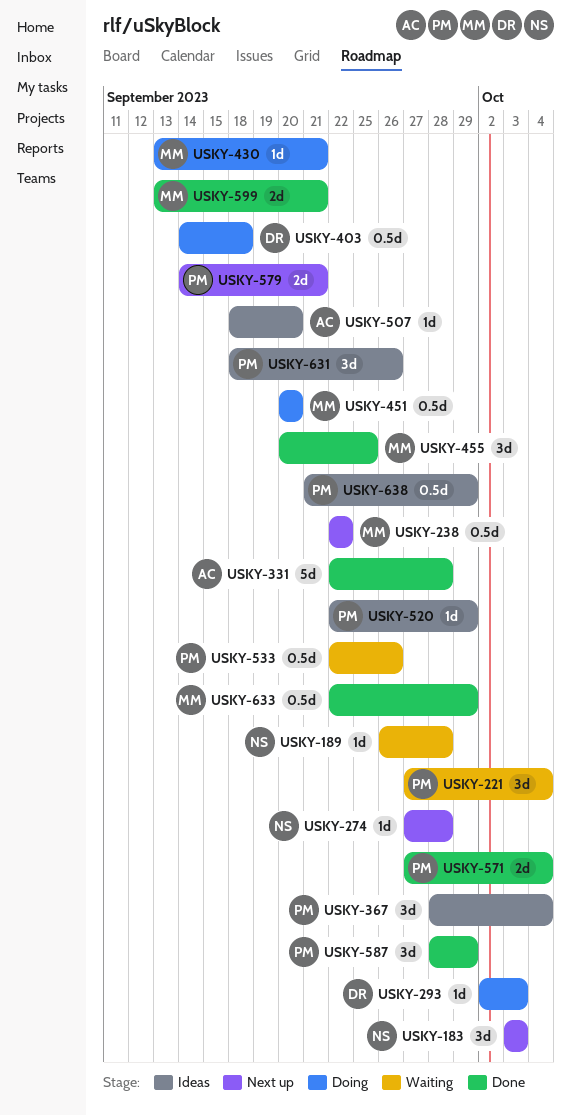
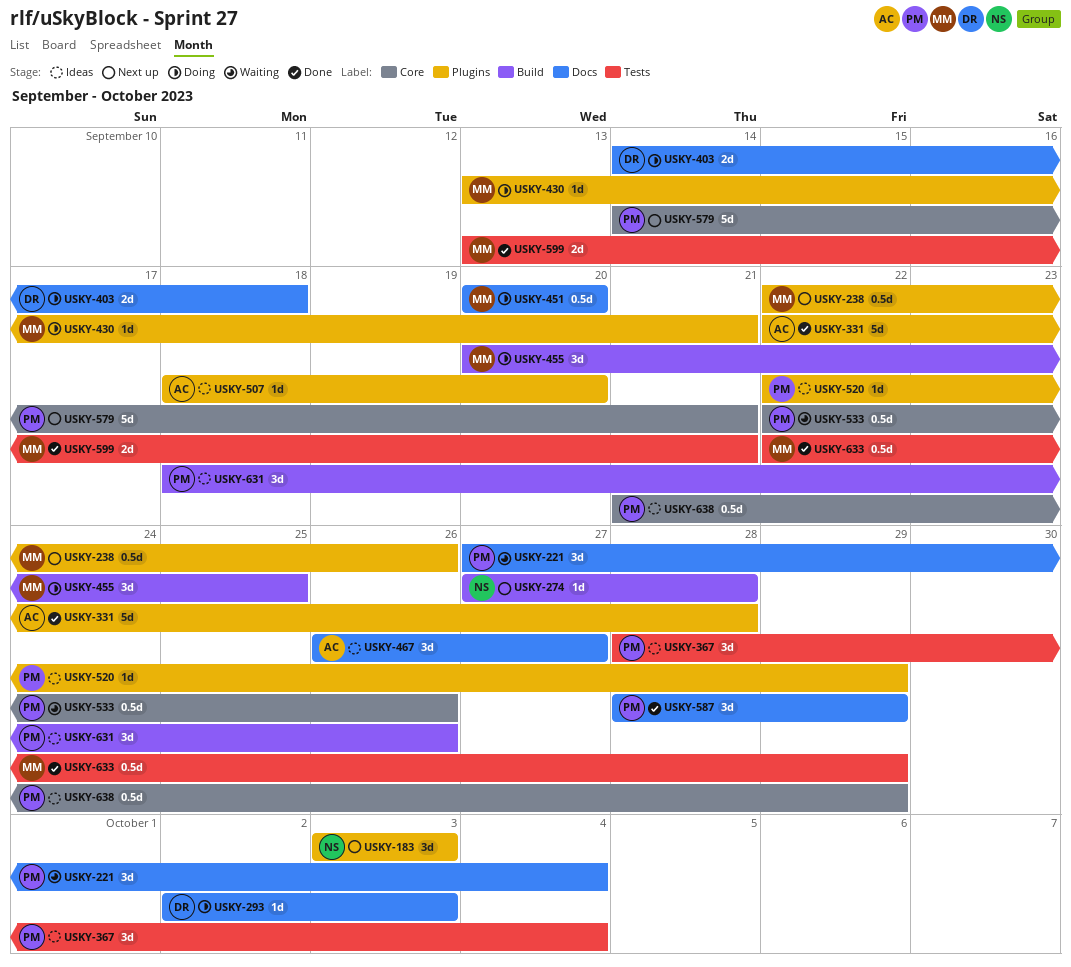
USKY-189: present -> none
USKY-238, due: Sep 22 -> Sep 26
USKY-403, estimate: 0.5d -> 2d
USKY-455, status: Done -> Doing
USKY-467: none -> present
USKY-571: present -> none
USKY-579, estimate: 2d -> 5d

